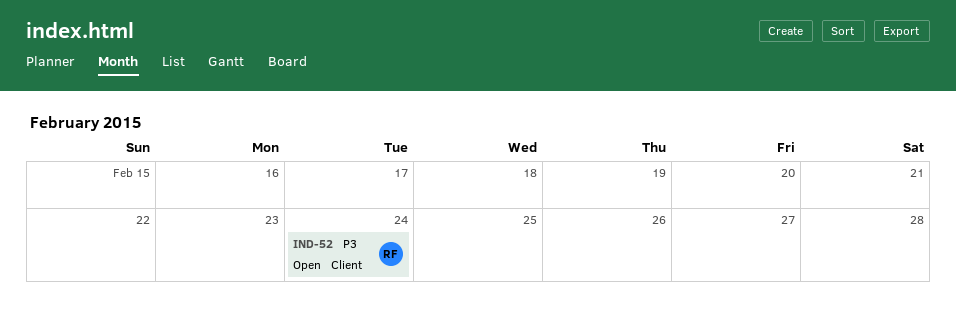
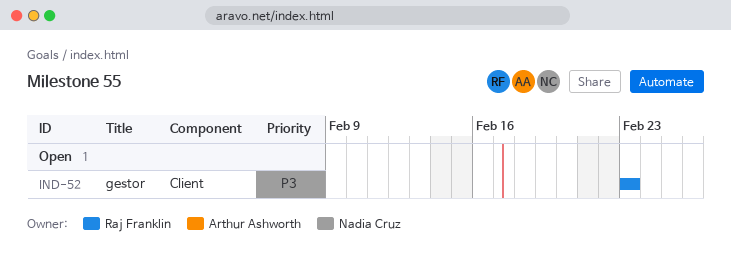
IND-52, due: Feb 24 -> Feb 23

